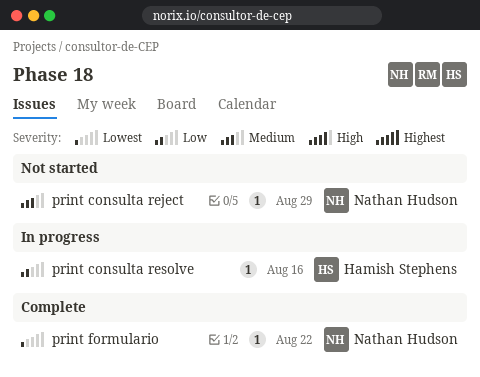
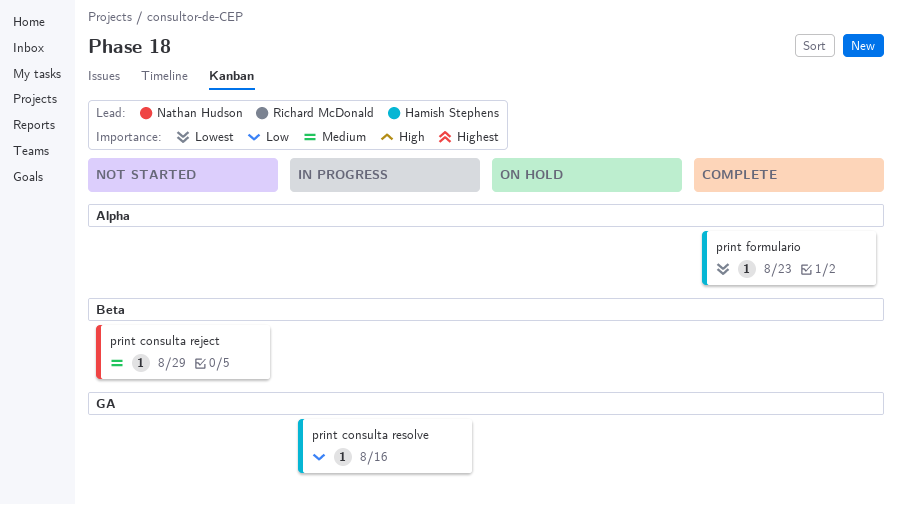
print formulario, owner: Nathan Hudson -> Hamish Stephens
print formulario, due: Aug 22 -> Aug 23

